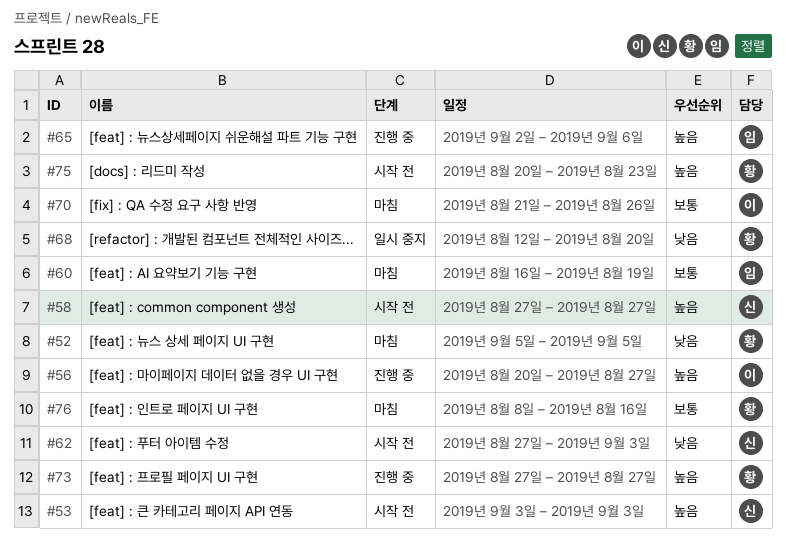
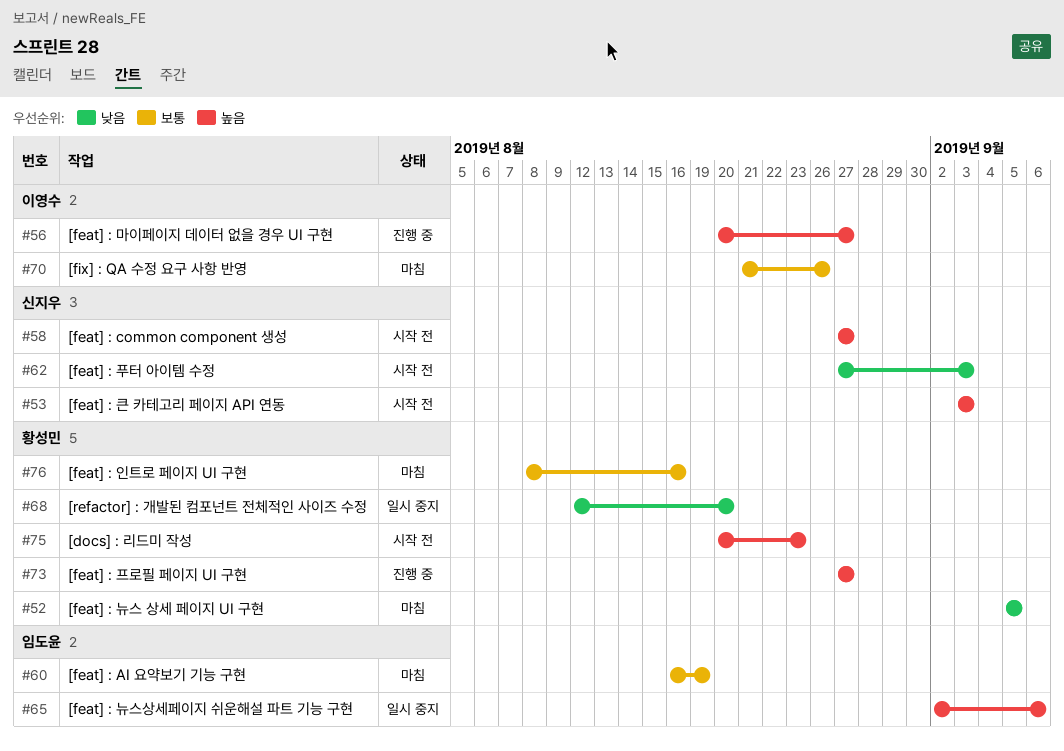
#65, status: 진행 중 -> 일시 중지

